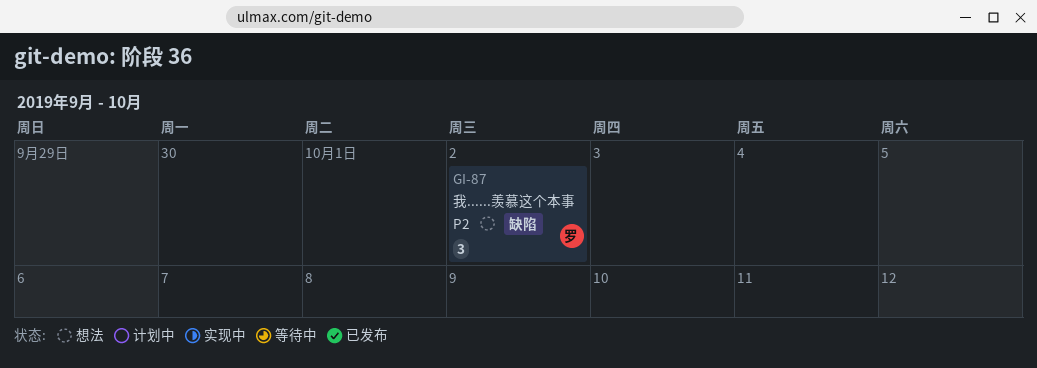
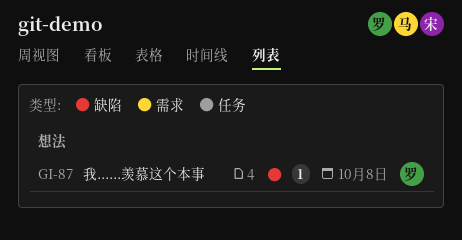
GI-87, estimate: 3 -> 1
GI-87, due: Oct 2 -> Oct 8

